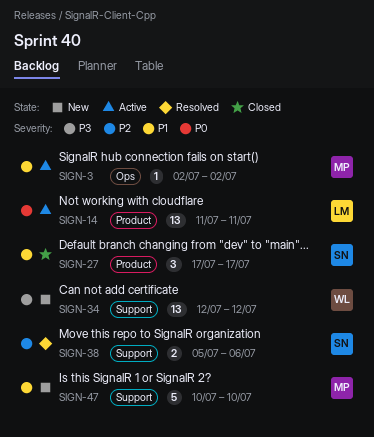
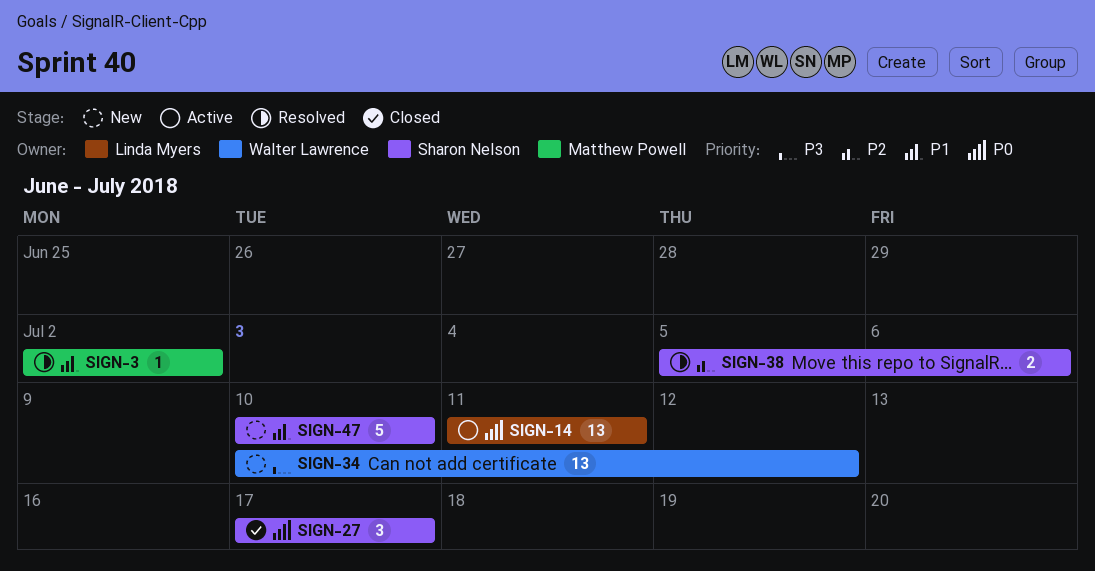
SIGN-3, status: Active -> Resolved
SIGN-27, priority: P1 -> P0
SIGN-34, start: Jul 12 -> Jul 10
SIGN-47, owner: Matthew Powell -> Sharon Nelson

